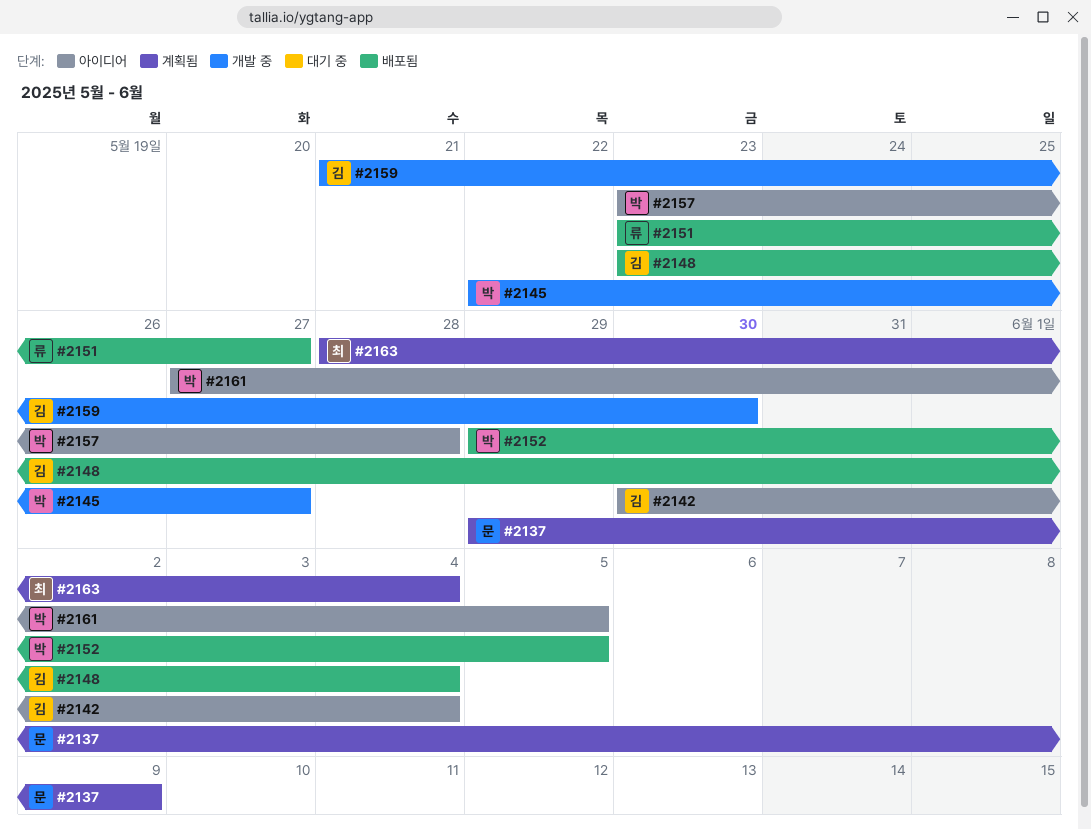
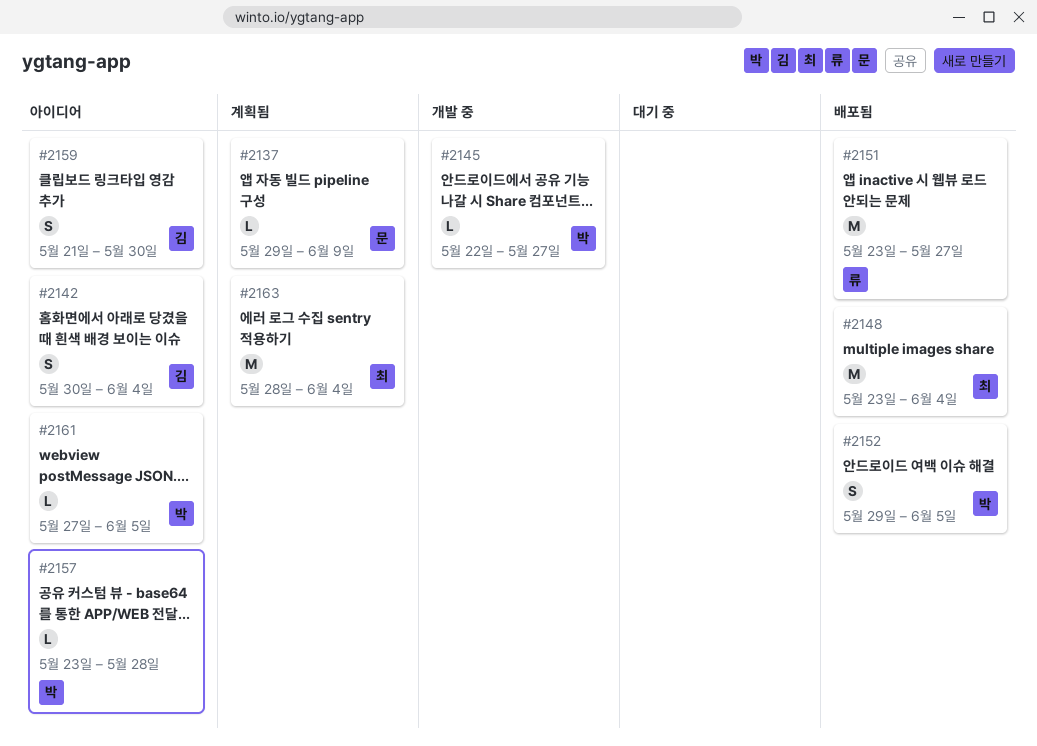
#2148, owner: 김 -> 최
#2159, status: 개발 중 -> 아이디어

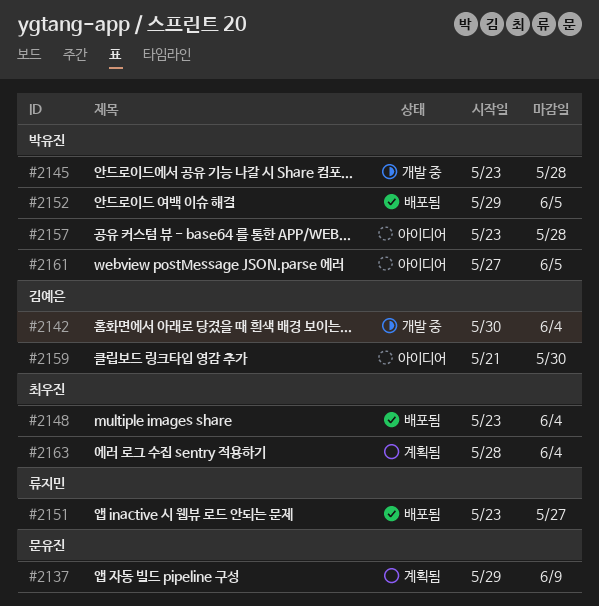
#2142, status: 아이디어 -> 개발 중
#2145, start: May 22 -> May 23
#2145, due: May 27 -> May 28

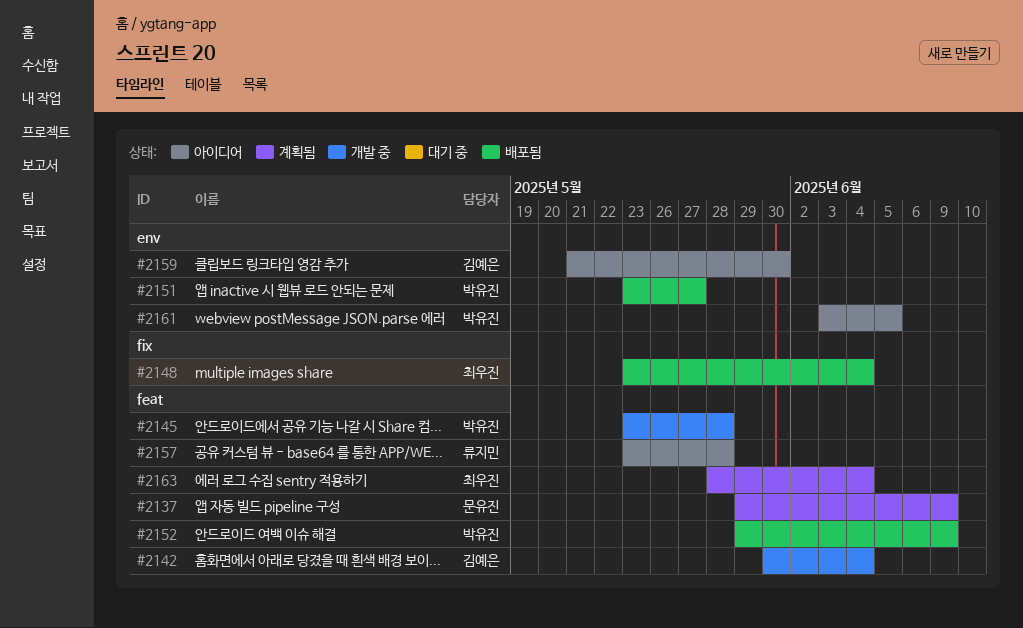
#2151, owner: 류지민 -> 박유진
#2152, due: Jun 5 -> Jun 9
#2157, owner: 박유진 -> 류지민
#2161, start: May 27 -> Jun 3

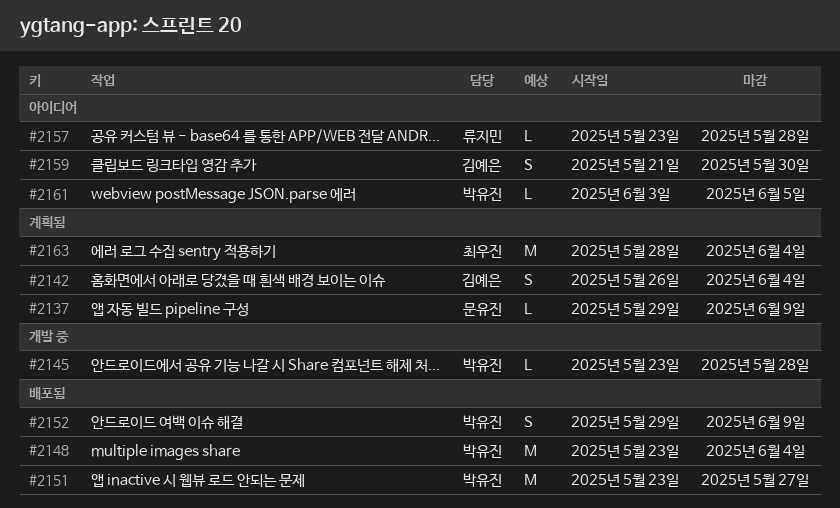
#2142, status: 개발 중 -> 계획됨
#2142, start: May 30 -> May 26
#2148, owner: 최우진 -> 박유진

